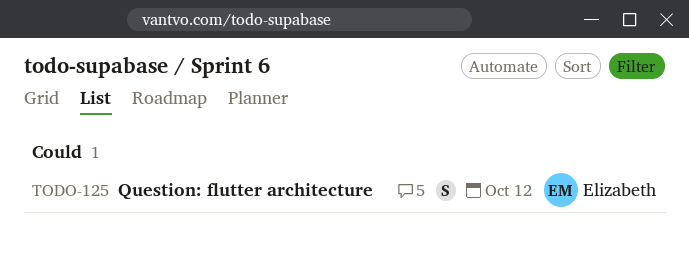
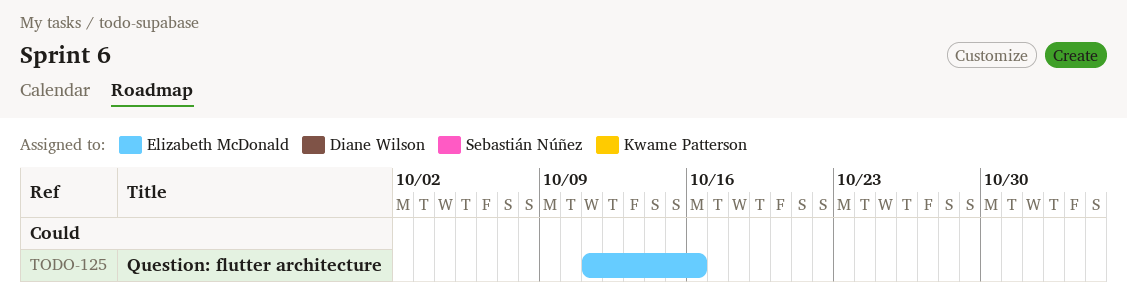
TODO-125, due: Oct 12 -> Oct 16

